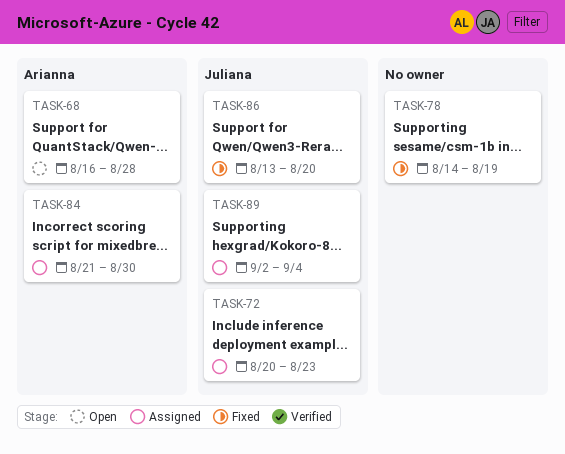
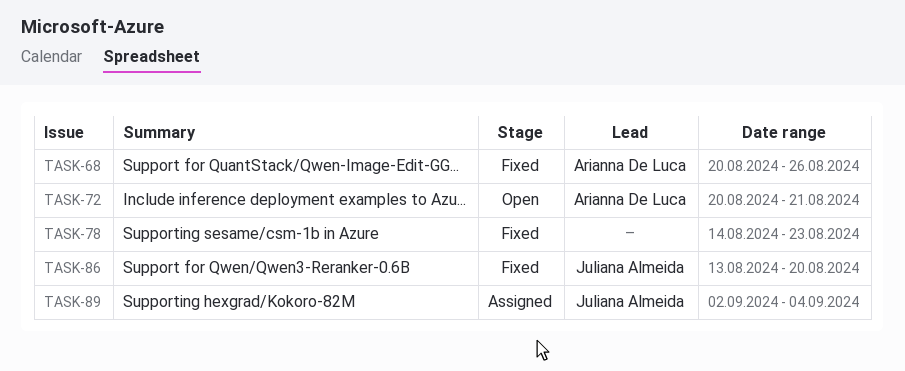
TASK-68, status: Open -> Fixed
TASK-68, start: Aug 16 -> Aug 20
TASK-68, due: Aug 28 -> Aug 26
TASK-72, status: Assigned -> Open
TASK-72, owner: Juliana Almeida -> Arianna De Luca
TASK-72, due: Aug 23 -> Aug 21
TASK-78, due: Aug 19 -> Aug 23
TASK-84: present -> none

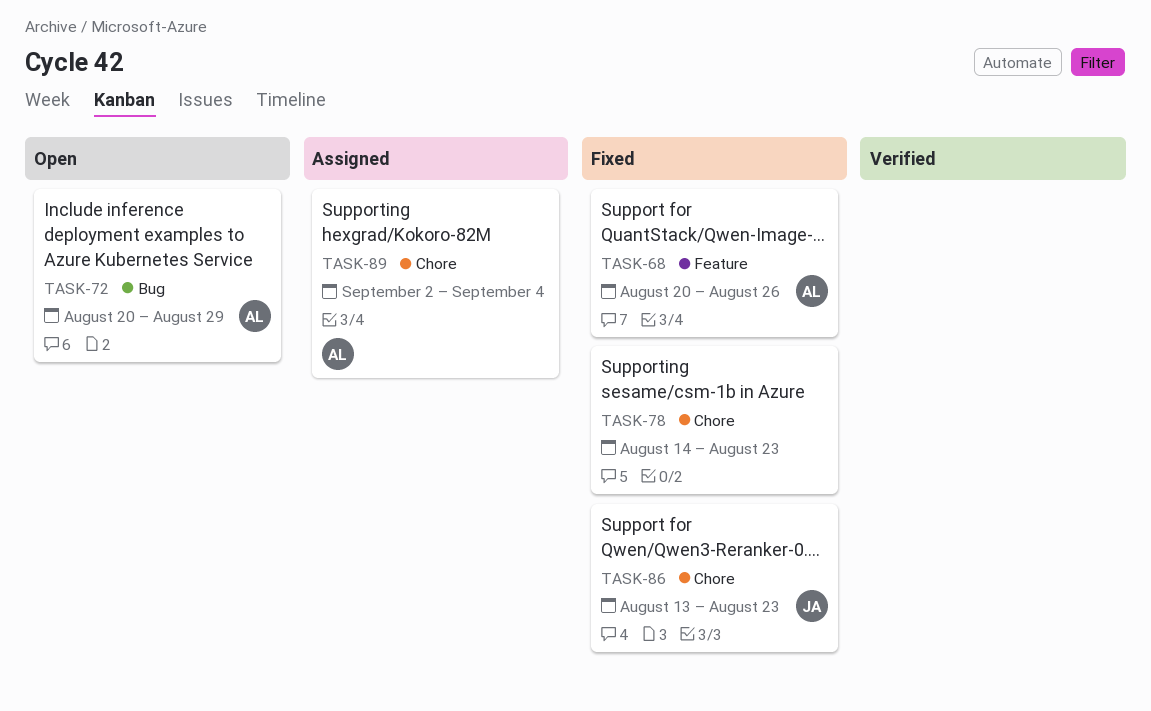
TASK-72, due: Aug 21 -> Aug 29
TASK-86, due: Aug 20 -> Aug 23
TASK-89, owner: Juliana Almeida -> Arianna De Luca

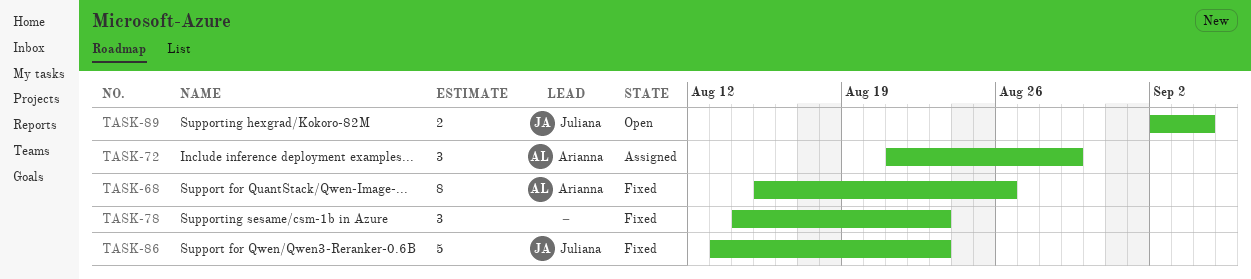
TASK-68, start: Aug 20 -> Aug 15
TASK-72, status: Open -> Assigned
TASK-72, start: Aug 20 -> Aug 21
TASK-89, status: Assigned -> Open
TASK-89, owner: Arianna -> Juliana

